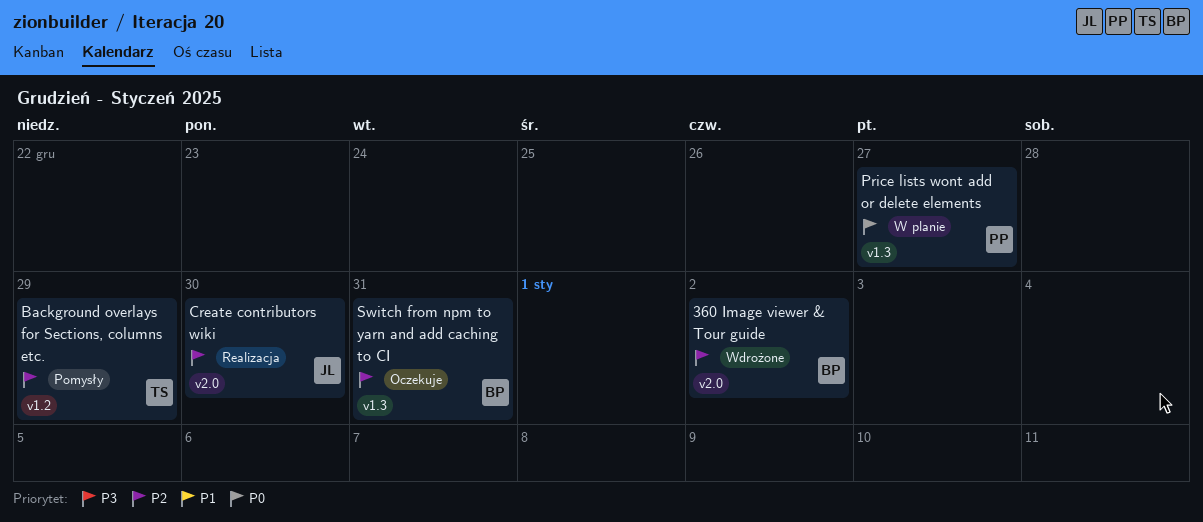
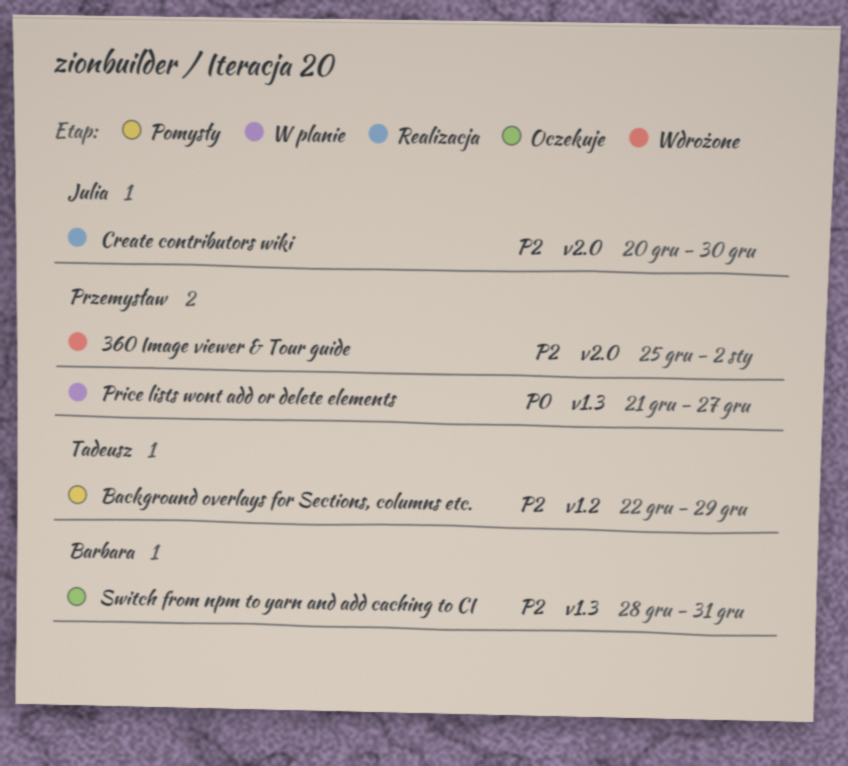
360 Image viewer & Tour guide, owner: Barbara -> Przemysław

